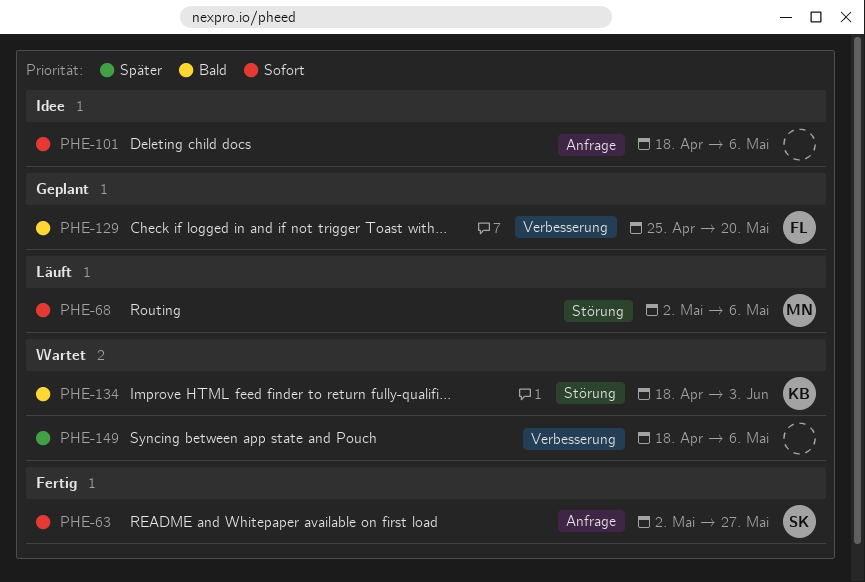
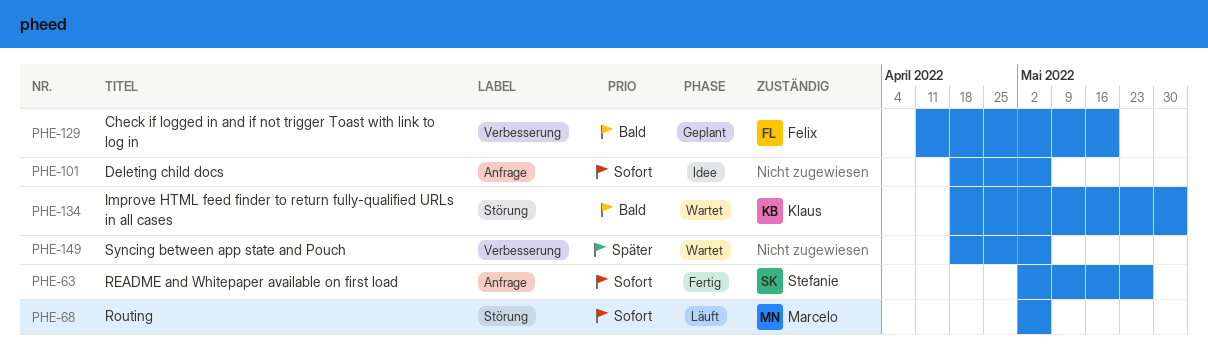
PHE-129, start: Apr 25 -> Apr 11

